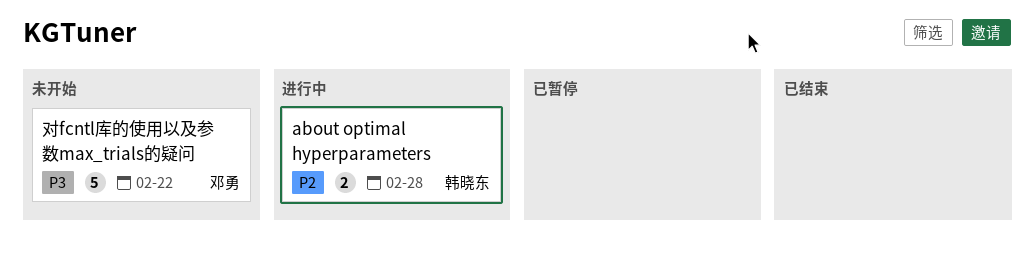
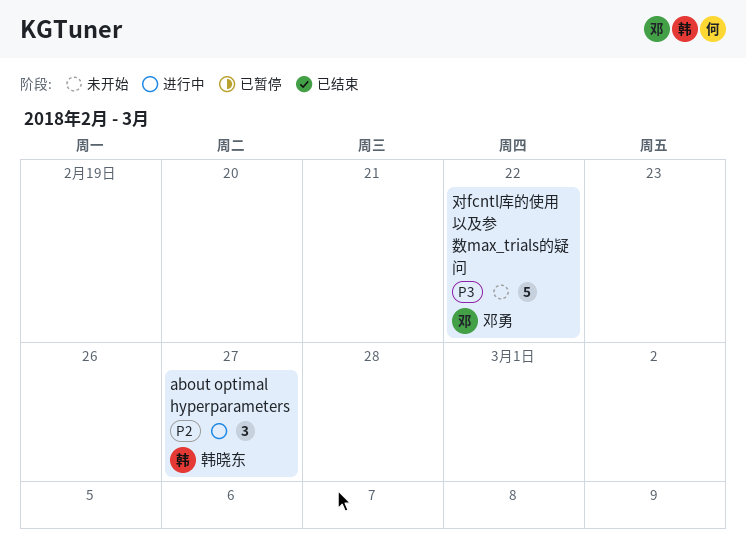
about optimal hyperparameters, estimate: 2 -> 3
about optimal hyperparameters, due: Feb 28 -> Feb 27

